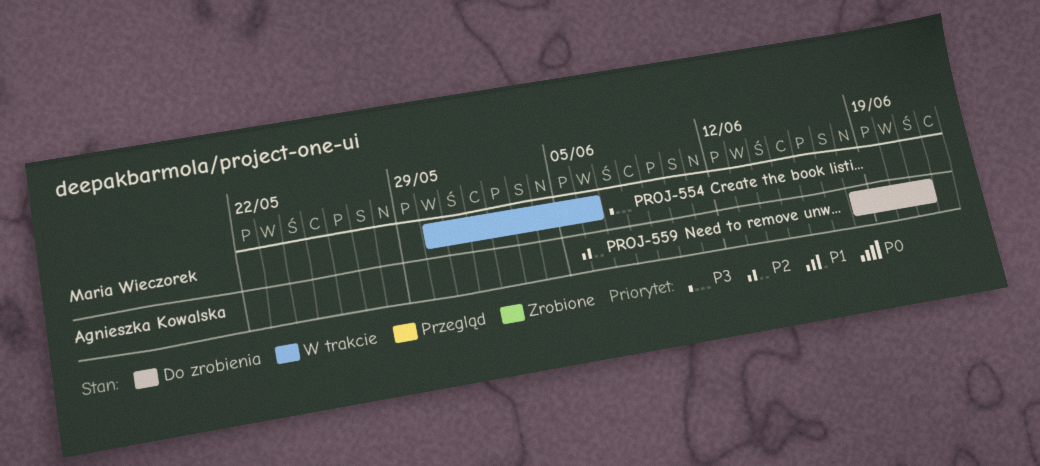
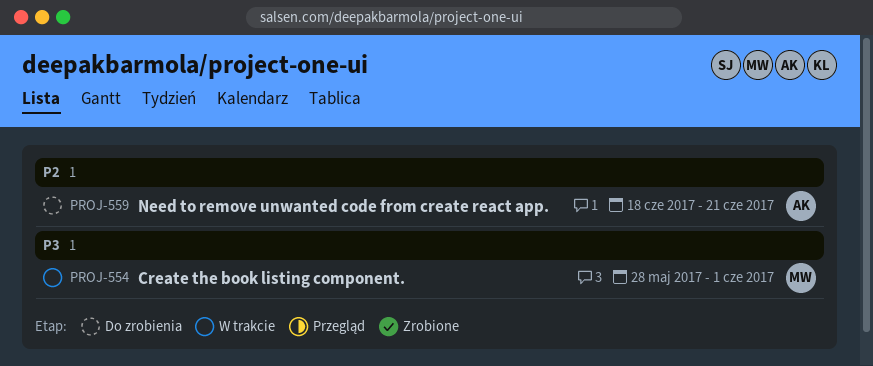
PROJ-554, start: May 30 -> May 28
PROJ-554, due: Jun 6 -> Jun 1

